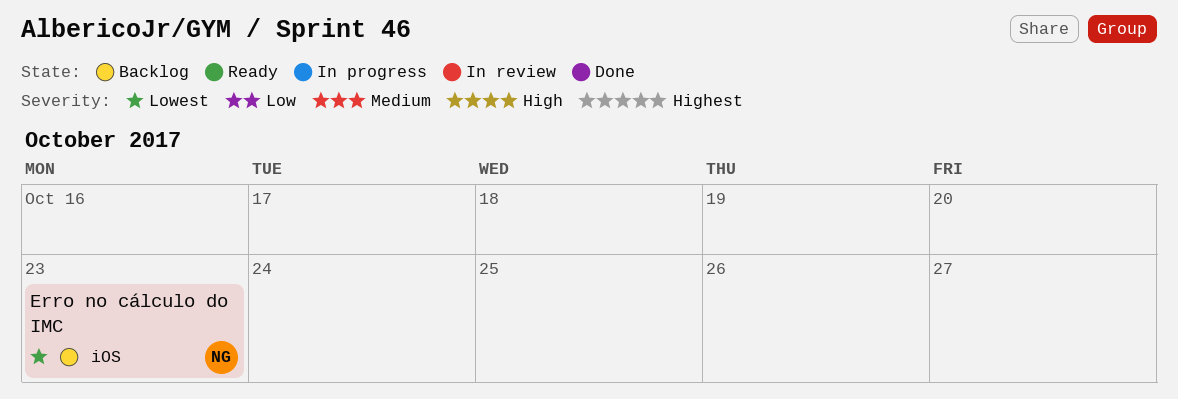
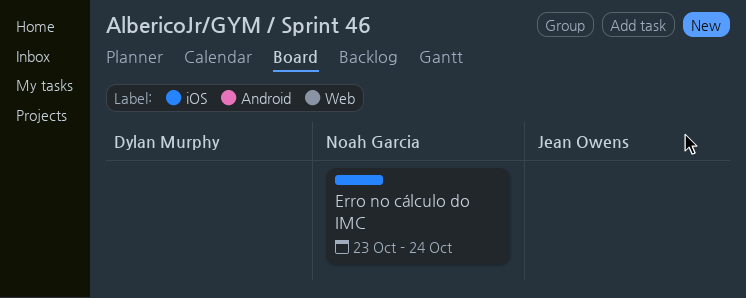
Erro no cálculo do IMC, due: Oct 23 -> Oct 24

